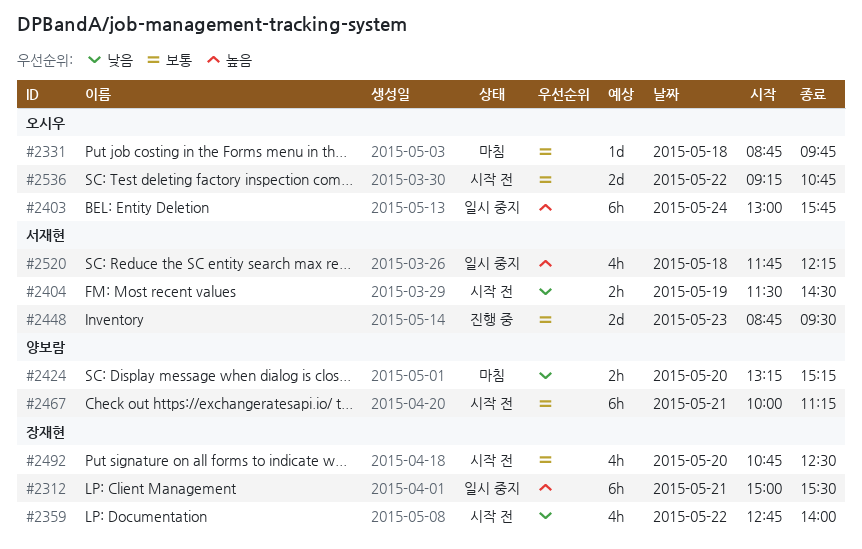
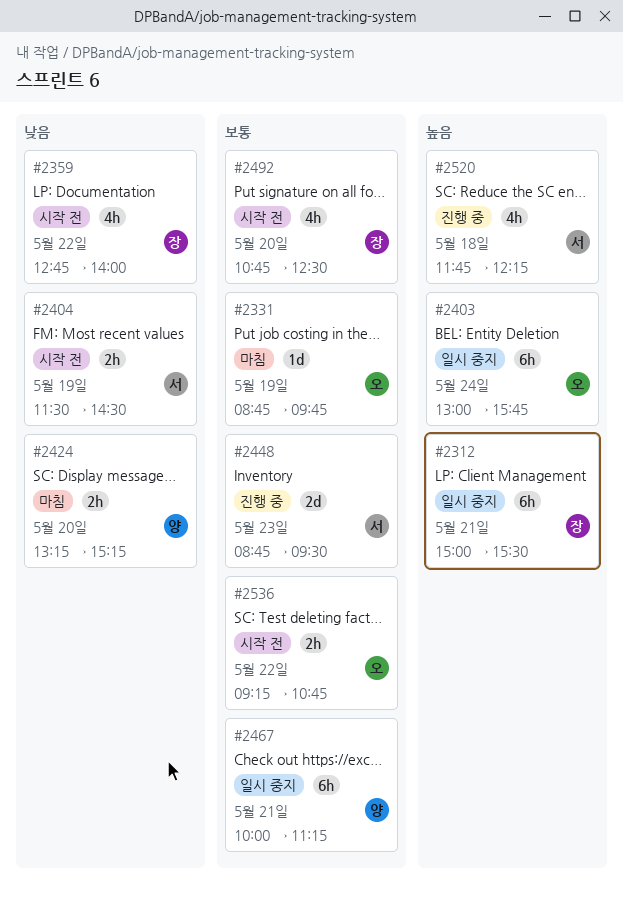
#2331, day: May 18 -> May 19
#2467, status: 시작 전 -> 일시 중지
#2520, status: 일시 중지 -> 진행 중
#2536, estimate: 2d -> 2h

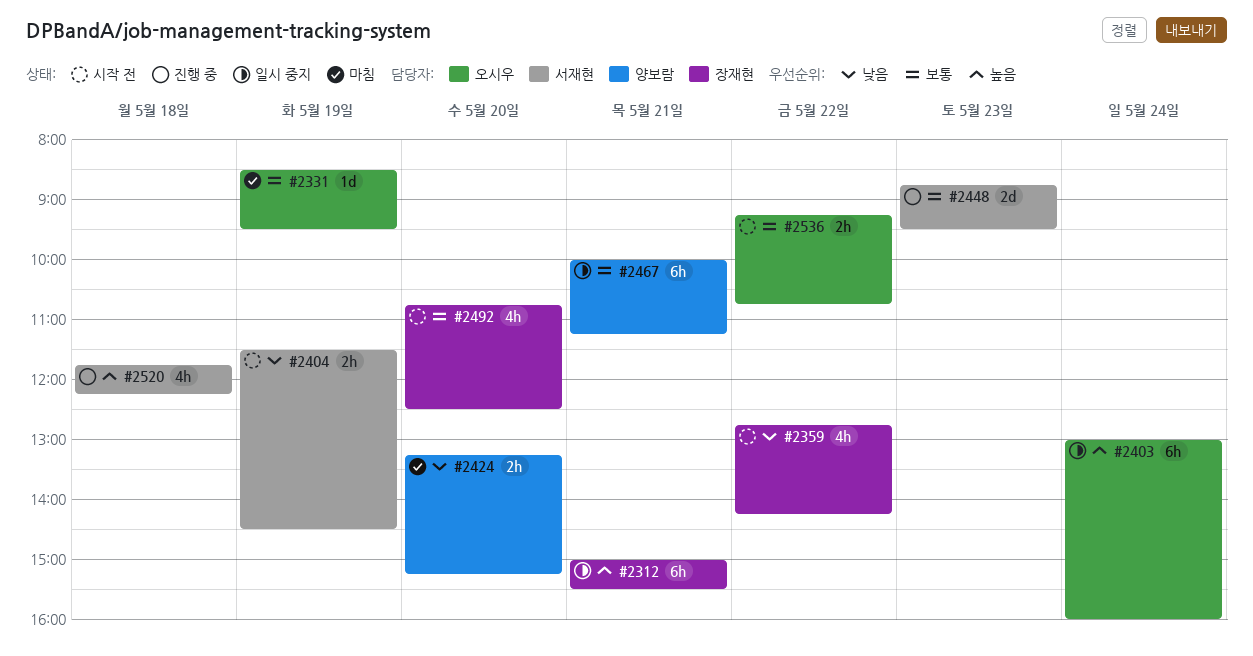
#2331, begins: 08:45 -> 08:30
#2331, ends: 09:45 -> 09:30
#2359, ends: 14:00 -> 14:15
#2403, ends: 15:45 -> 16:00

